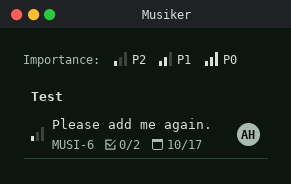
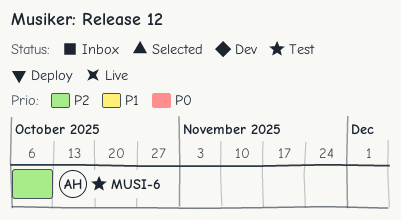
MUSI-6, due: Oct 17 -> Oct 10

